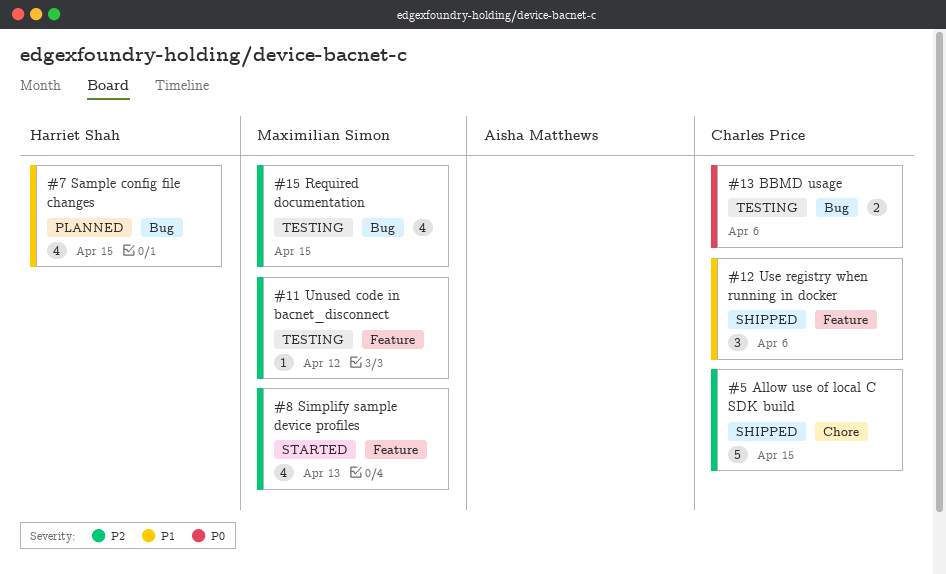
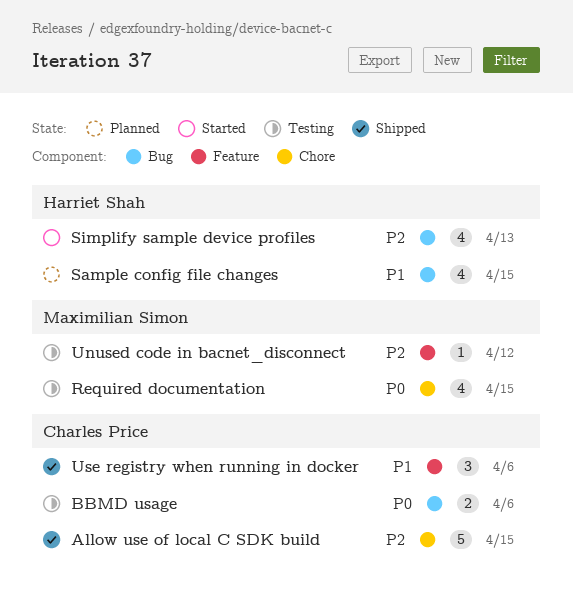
Required documentation, priority: P2 -> P0
Required documentation, label: Bug -> Chore
Simplify sample device profiles, owner: Maximilian Simon -> Harriet Shah
Simplify sample device profiles, label: Feature -> Bug

